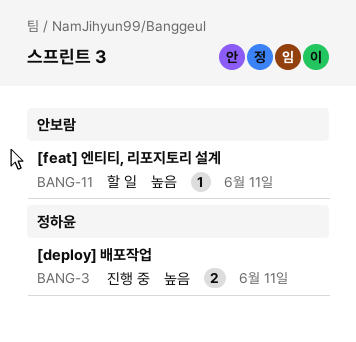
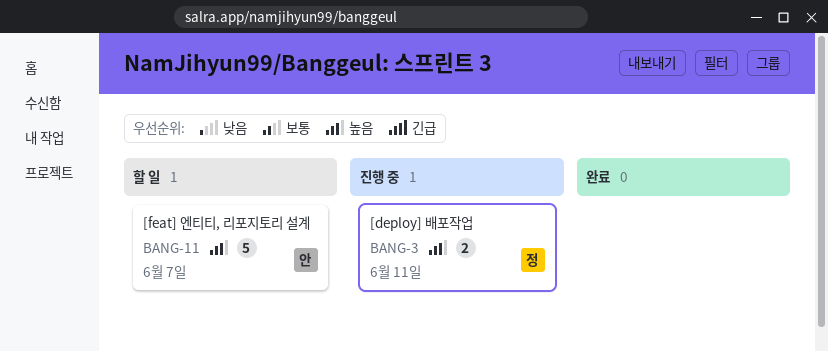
BANG-11, estimate: 1 -> 5
BANG-11, due: Jun 11 -> Jun 7

